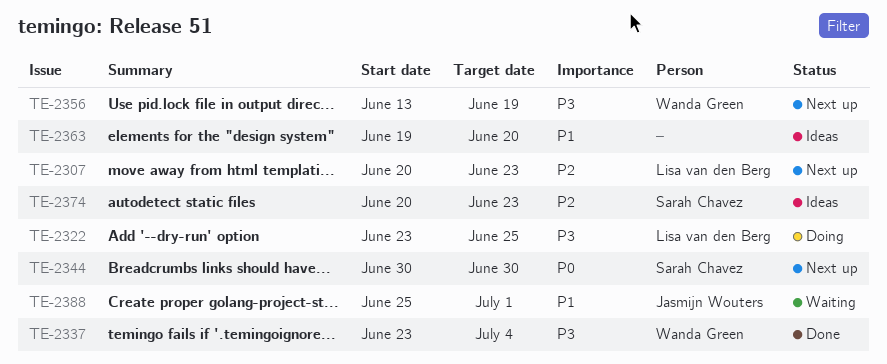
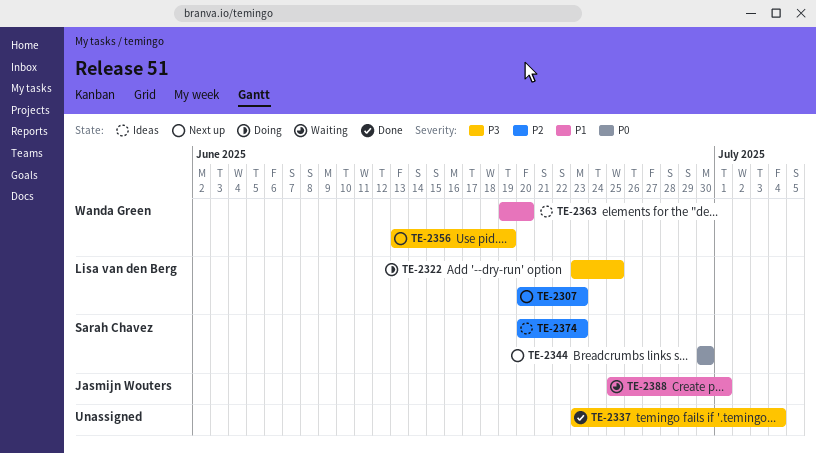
TE-2337, owner: Wanda Green -> none
TE-2363, owner: none -> Wanda Green

